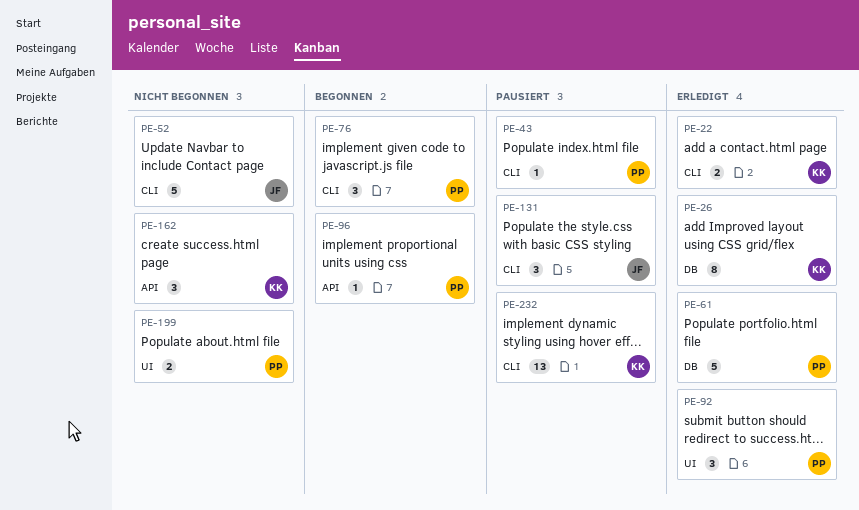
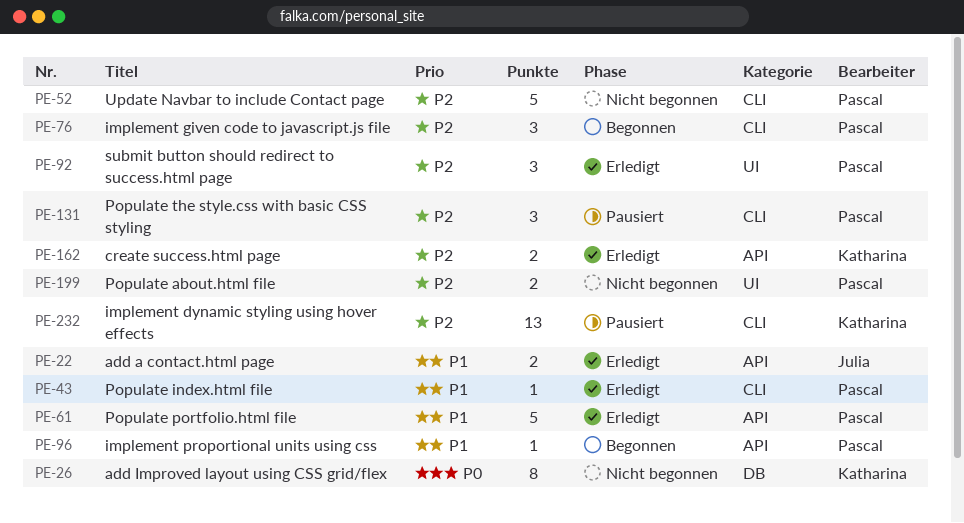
PE-22, owner: Katharina -> Julia
PE-22, label: CLI -> API
PE-26, status: Erledigt -> Nicht begonnen
PE-43, status: Pausiert -> Erledigt
PE-52, owner: Julia -> Pascal
PE-61, label: DB -> API
PE-131, owner: Julia -> Pascal
PE-162, status: Nicht begonnen -> Erledigt
PE-162, estimate: 3 -> 2

